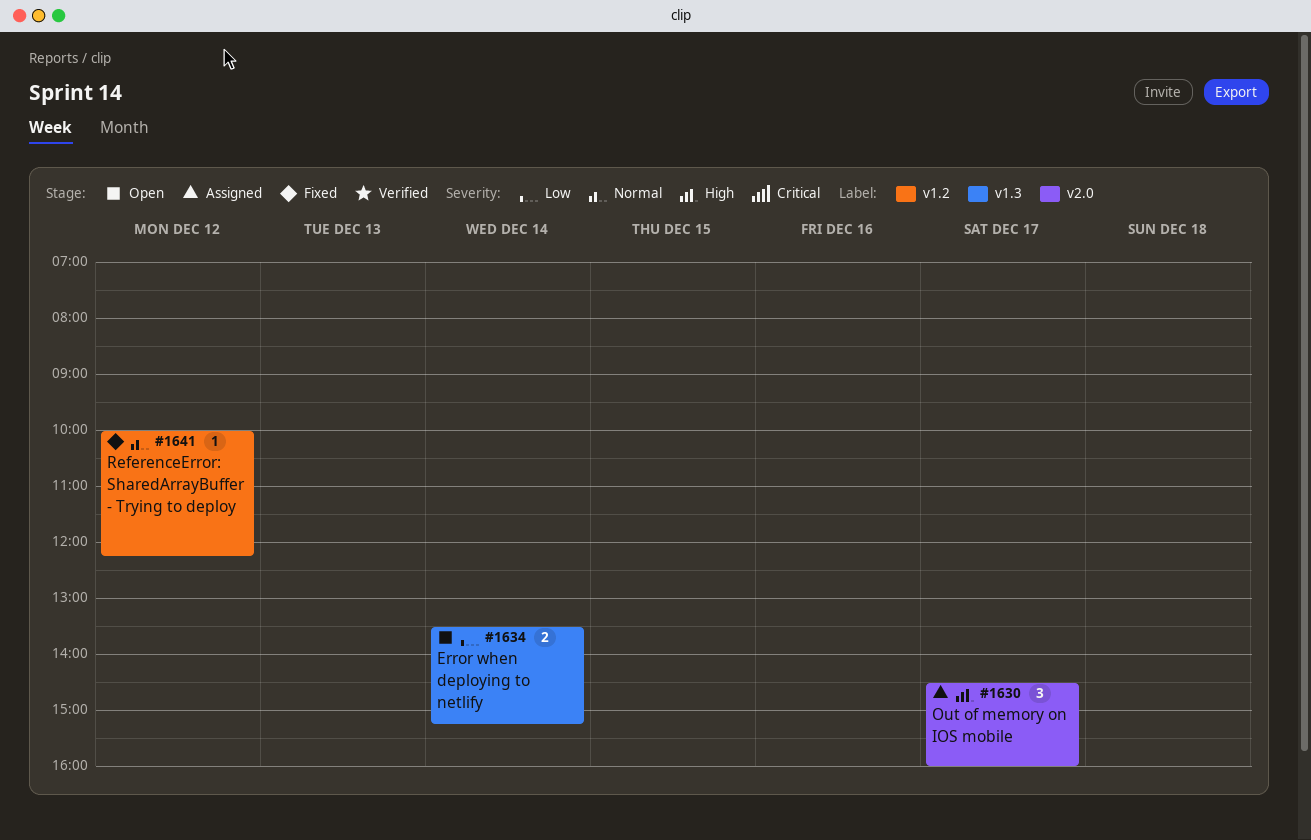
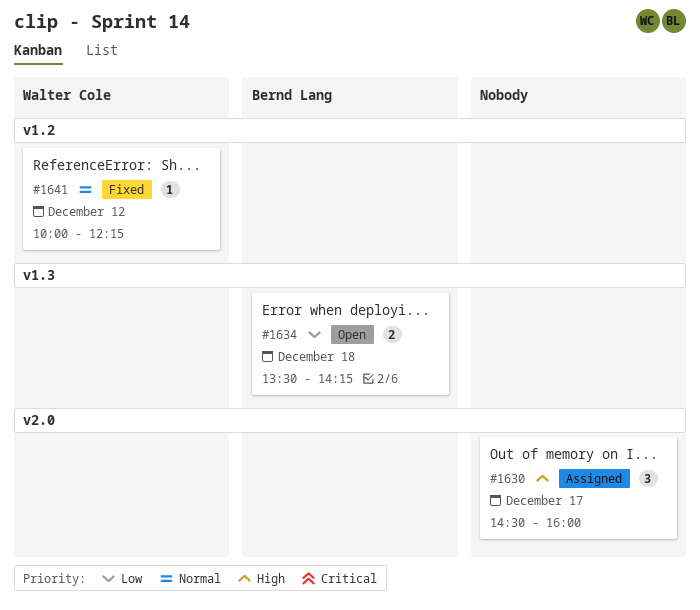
#1634, day: Dec 14 -> Dec 18
#1634, ends: 15:15 -> 14:15

